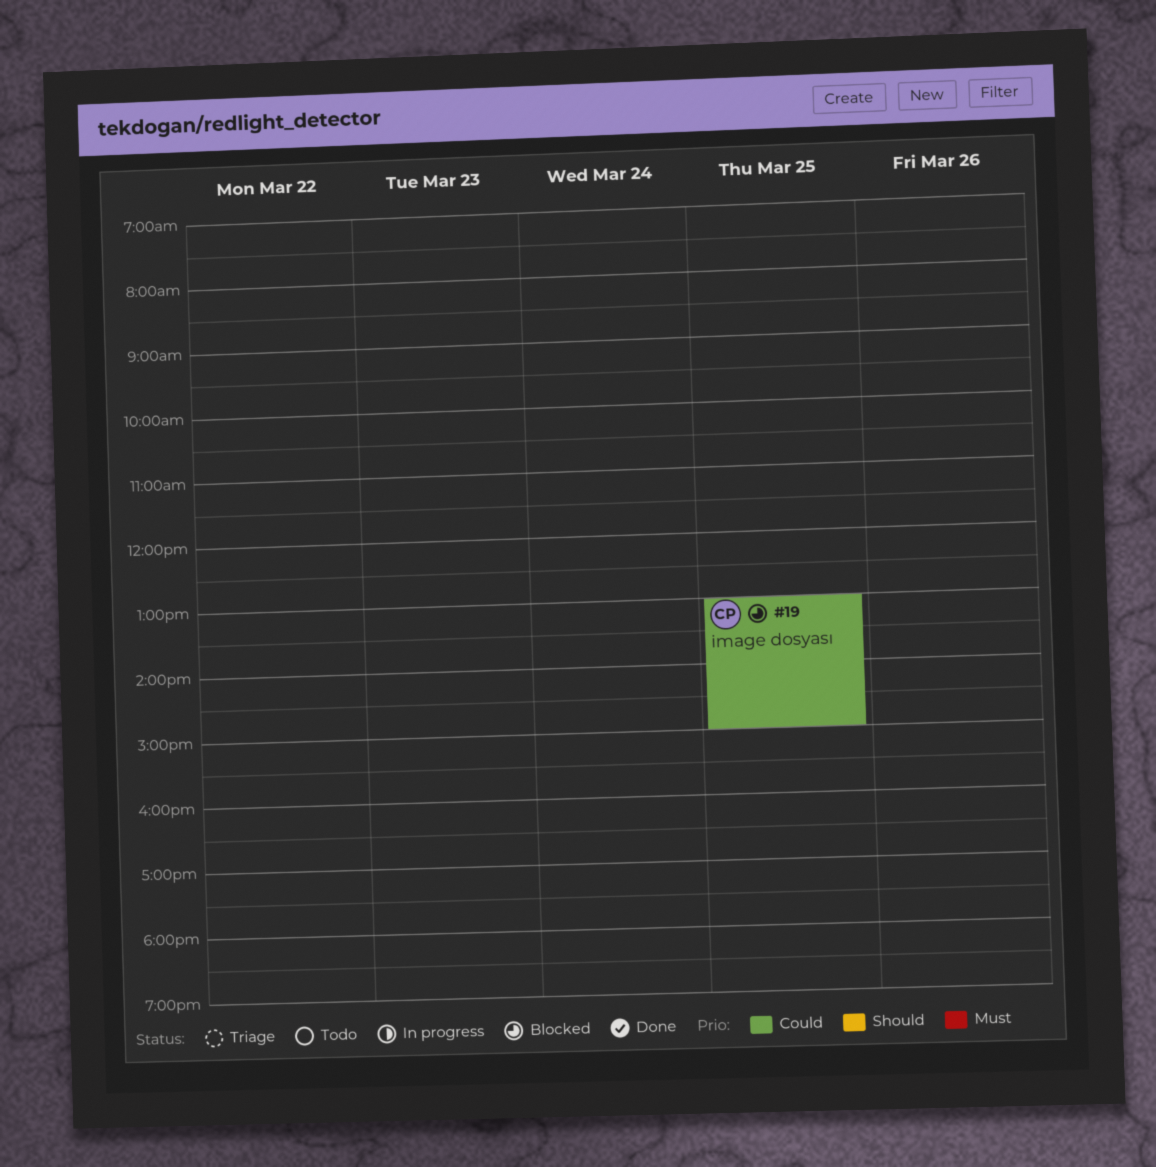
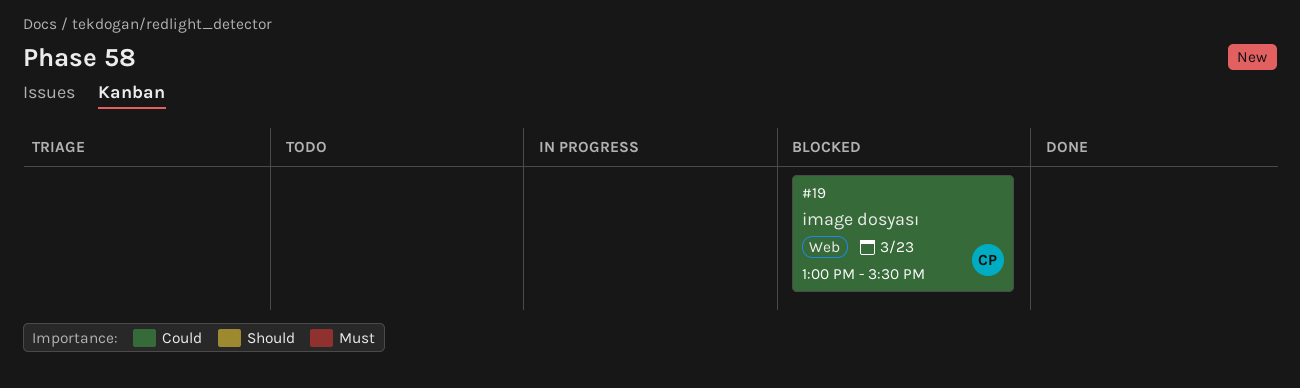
#19, day: Mar 25 -> Mar 23
#19, ends: 15:00 -> 15:30

